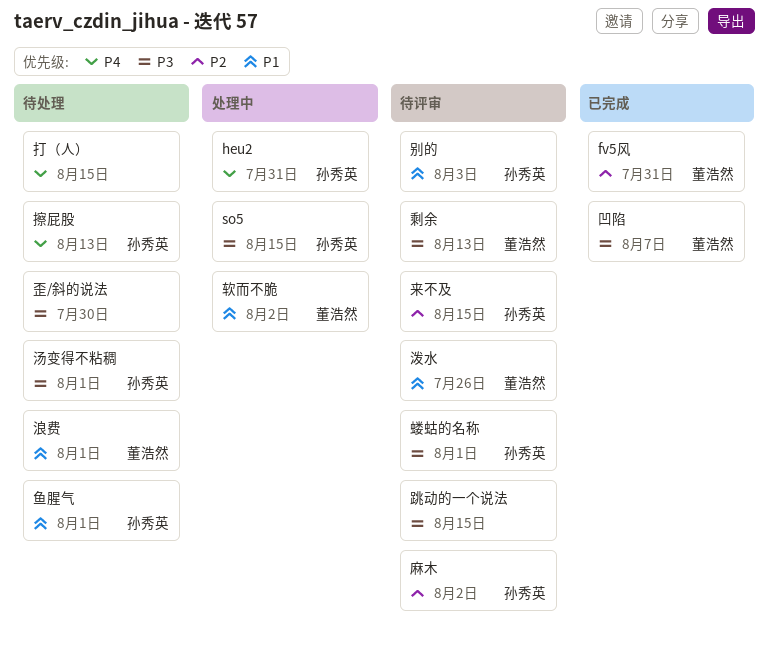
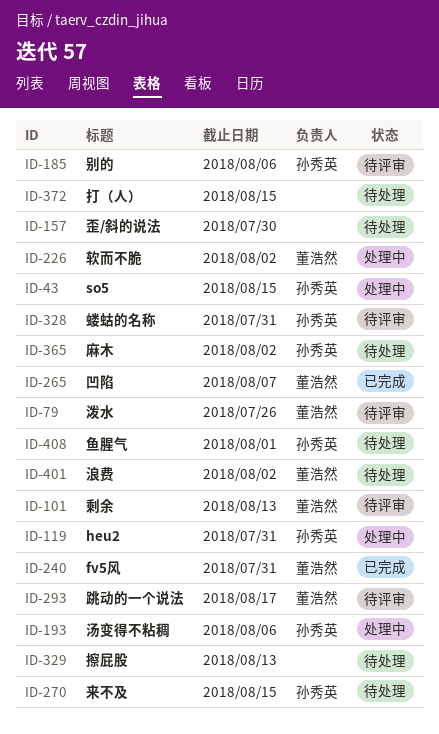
别的, due: Aug 3 -> Aug 6
擦屁股, owner: 孙秀英 -> none
来不及, status: 待评审 -> 待处理
汤变得不粘稠, status: 待处理 -> 处理中
汤变得不粘稠, due: Aug 1 -> Aug 6
浪费, due: Aug 1 -> Aug 2
蝼蛄的名称, due: Aug 1 -> Jul 31
跳动的一个说法, owner: none -> 董浩然
跳动的一个说法, due: Aug 15 -> Aug 17
麻木, status: 待评审 -> 待处理

